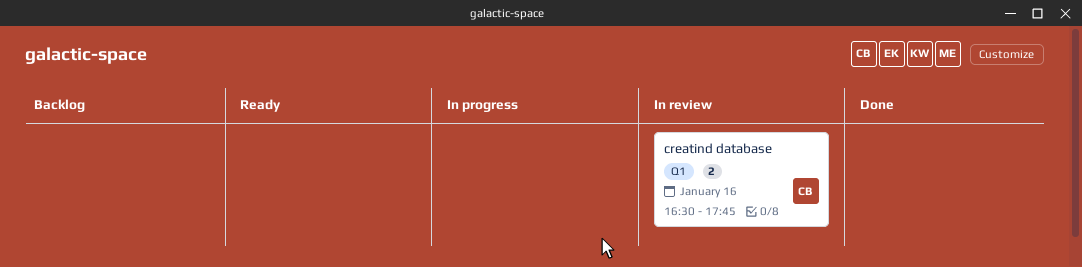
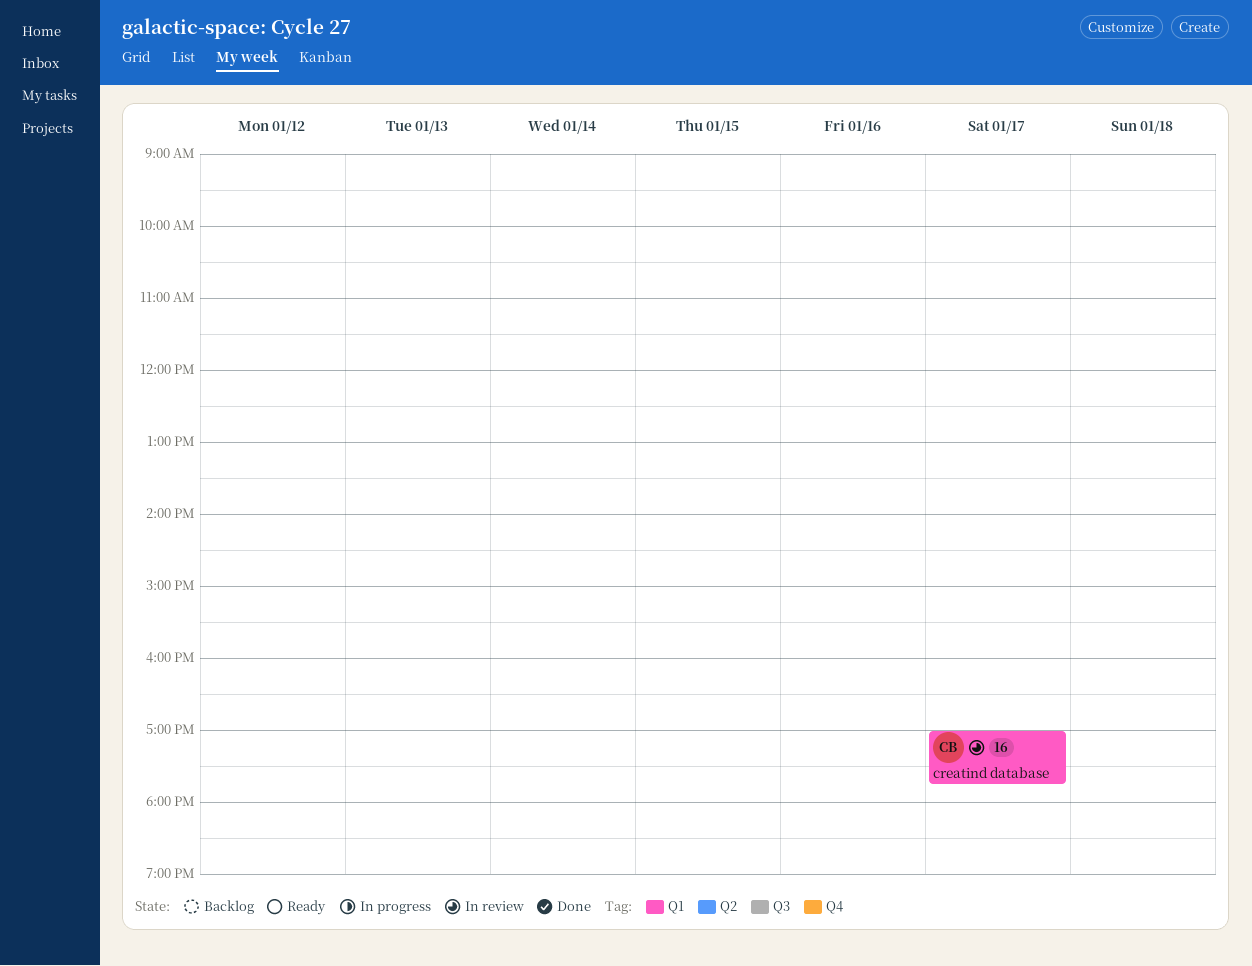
creatind database, estimate: 2 -> 16
creatind database, day: Jan 16 -> Jan 17
creatind database, begins: 16:30 -> 17:00

